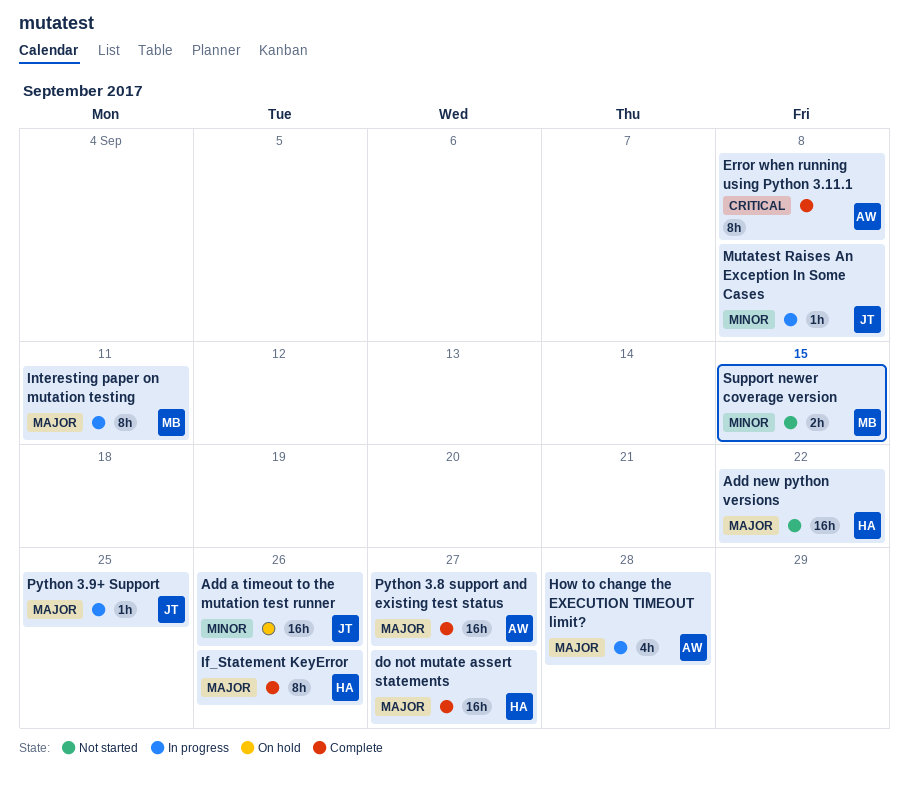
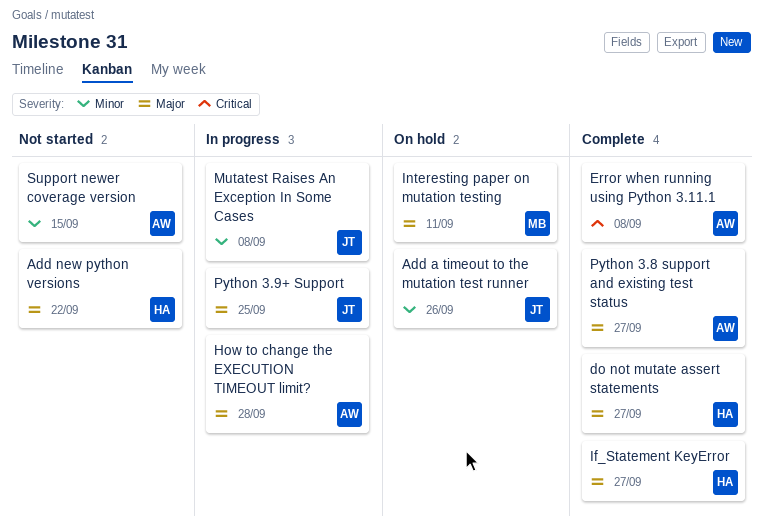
If_Statement KeyError, due: Sep 26 -> Sep 27
Interesting paper on mutation testing, status: In progress -> On hold
Support newer coverage version, owner: MB -> AW

